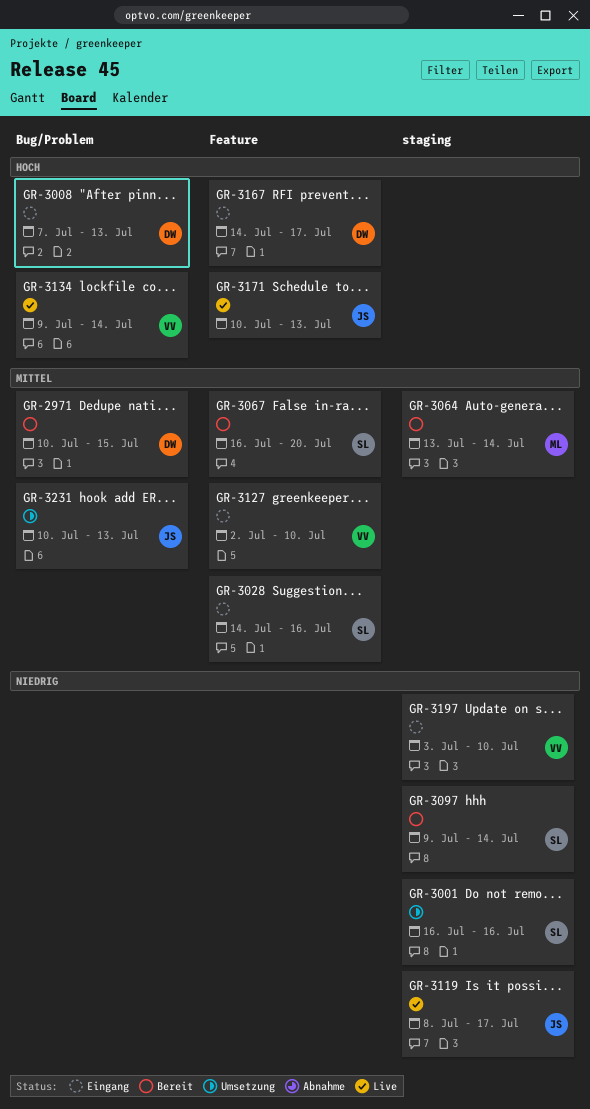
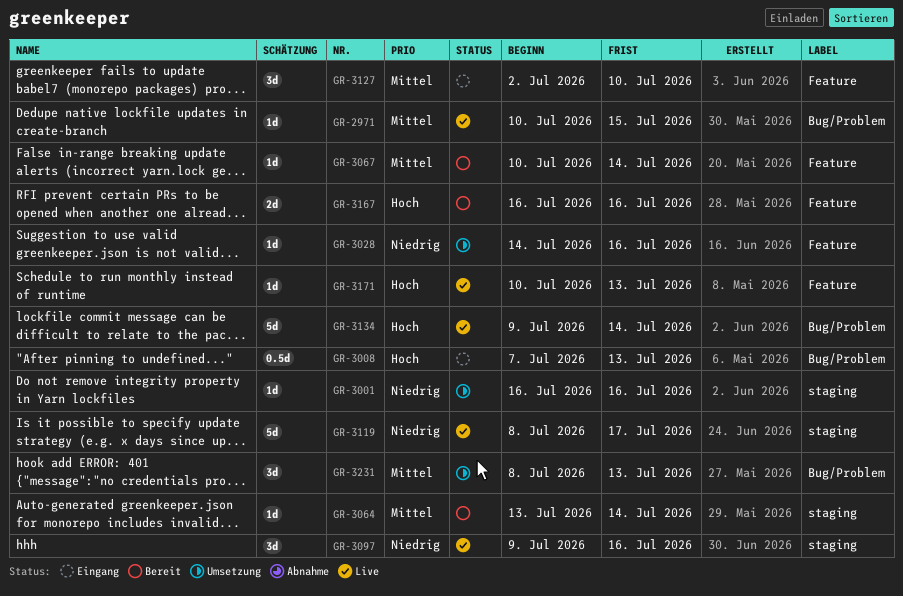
GR-2971, status: Bereit -> Live
GR-3028, status: Eingang -> Umsetzung
GR-3028, priority: Mittel -> Niedrig
GR-3067, start: Jul 16 -> Jul 10
GR-3067, due: Jul 20 -> Jul 14
GR-3097, status: Bereit -> Live
GR-3097, due: Jul 14 -> Jul 16
GR-3167, status: Eingang -> Bereit
GR-3167, start: Jul 14 -> Jul 16
GR-3167, due: Jul 17 -> Jul 16
GR-3197: present -> none
GR-3231, start: Jul 10 -> Jul 8

